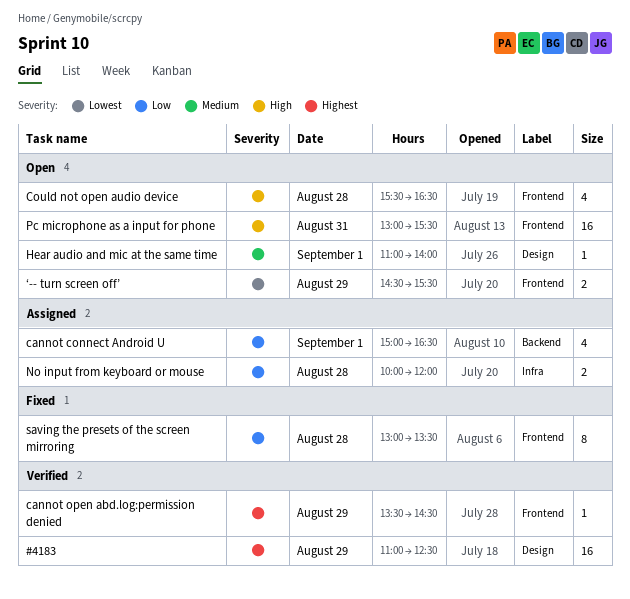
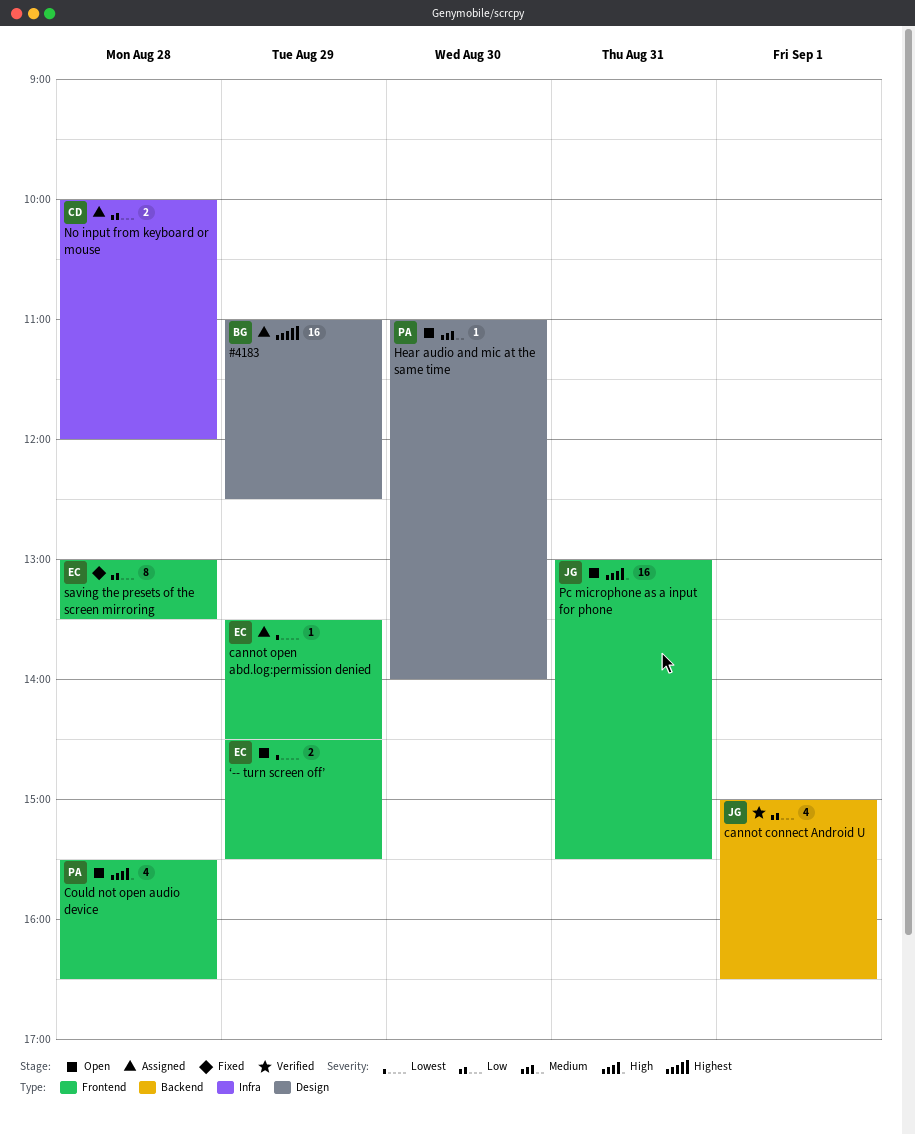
#4183, status: Verified -> Assigned
cannot connect Android U, status: Assigned -> Verified
cannot open abd.log:permission denied, status: Verified -> Assigned
cannot open abd.log:permission denied, priority: Highest -> Lowest
Hear audio and mic at the same time, day: Sep 1 -> Aug 30

